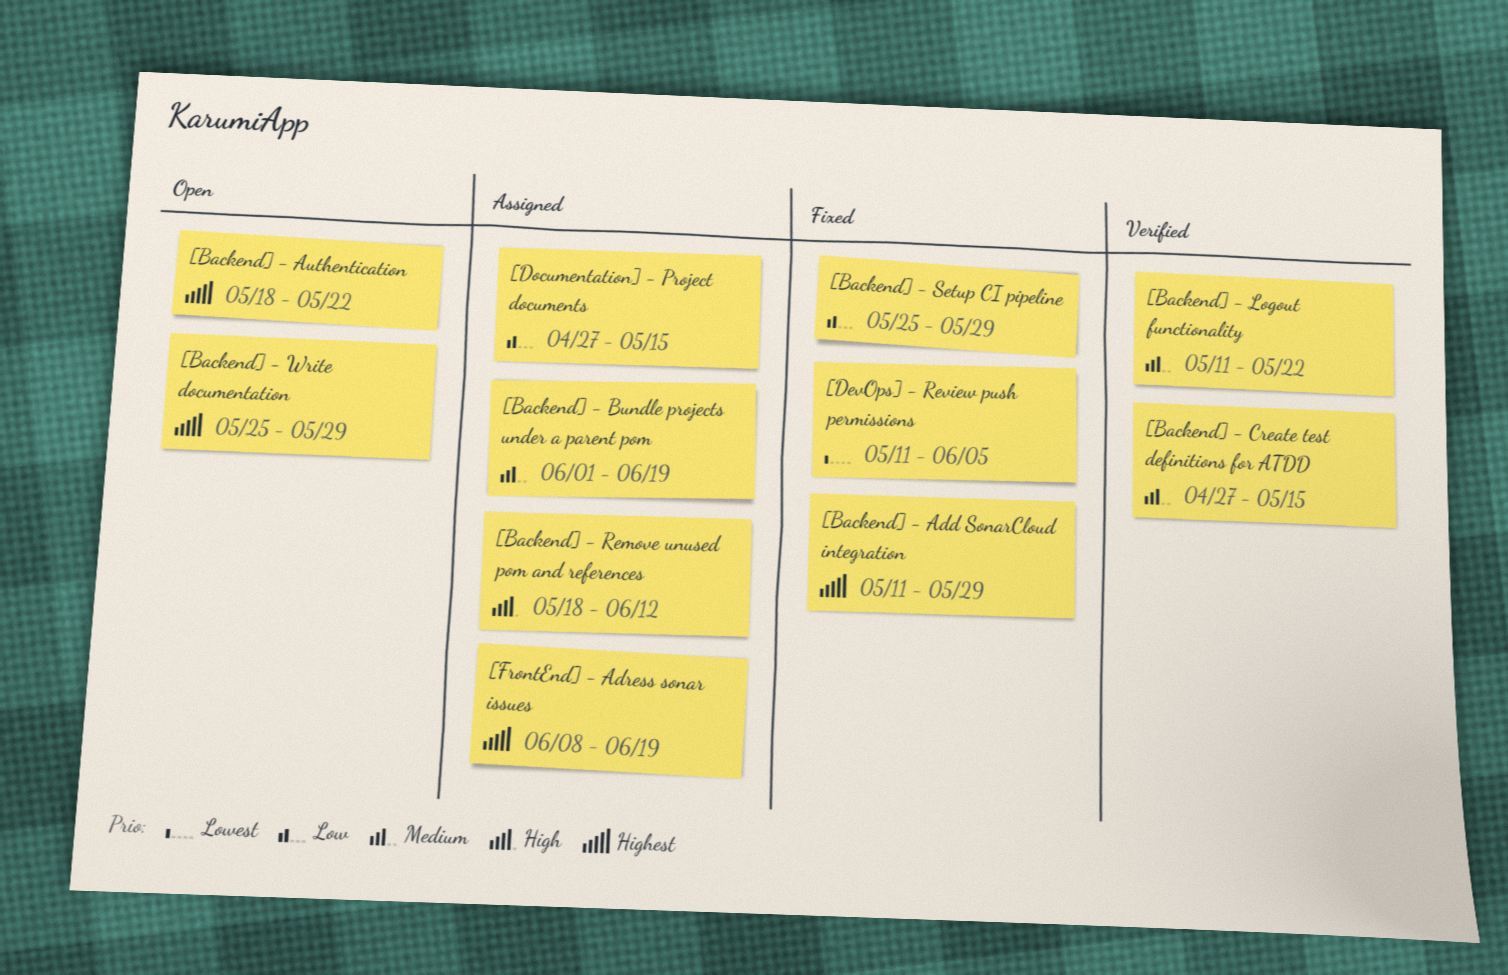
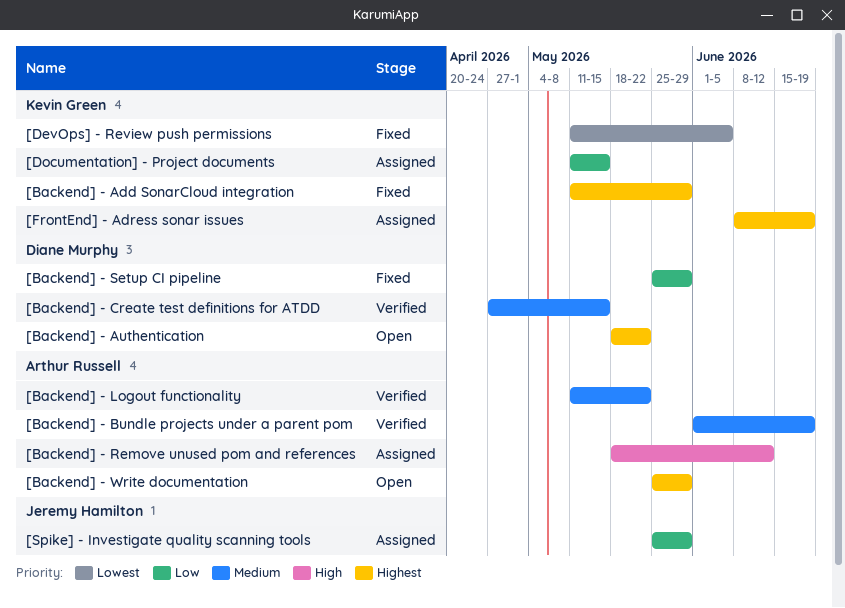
[Backend] - Bundle projects under a parent pom, status: Assigned -> Verified
[Documentation] - Project documents, start: Apr 27 -> May 11
[Spike] - Investigate quality scanning tools: none -> present

